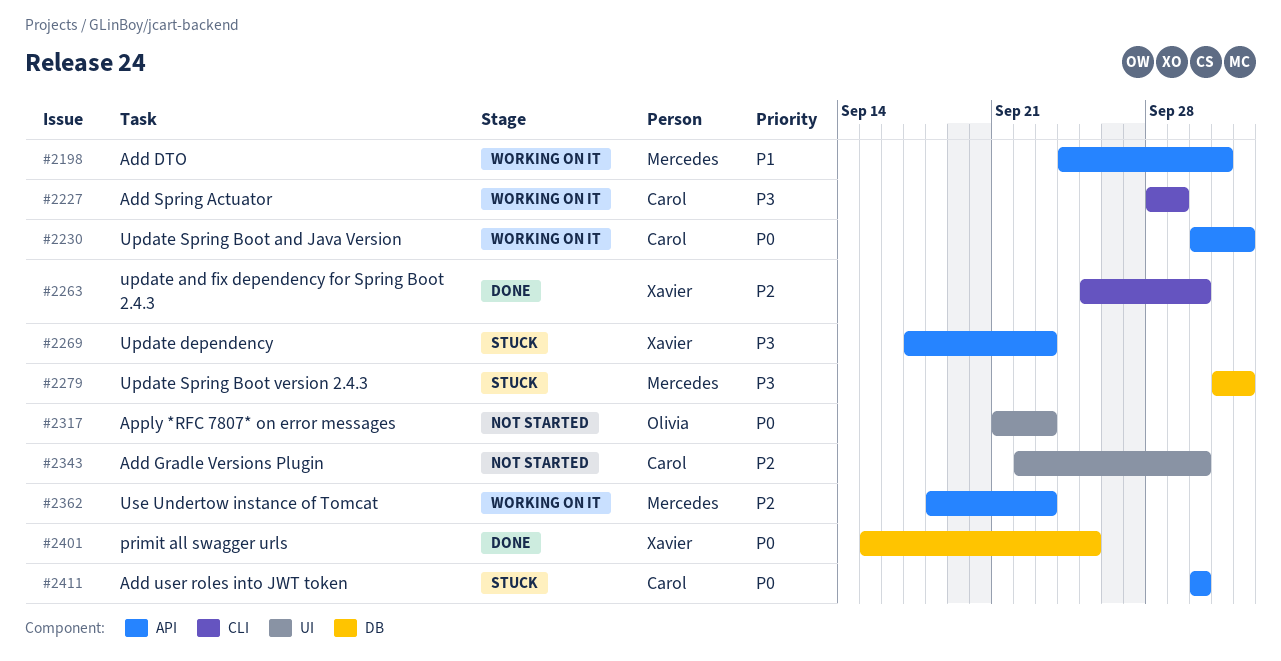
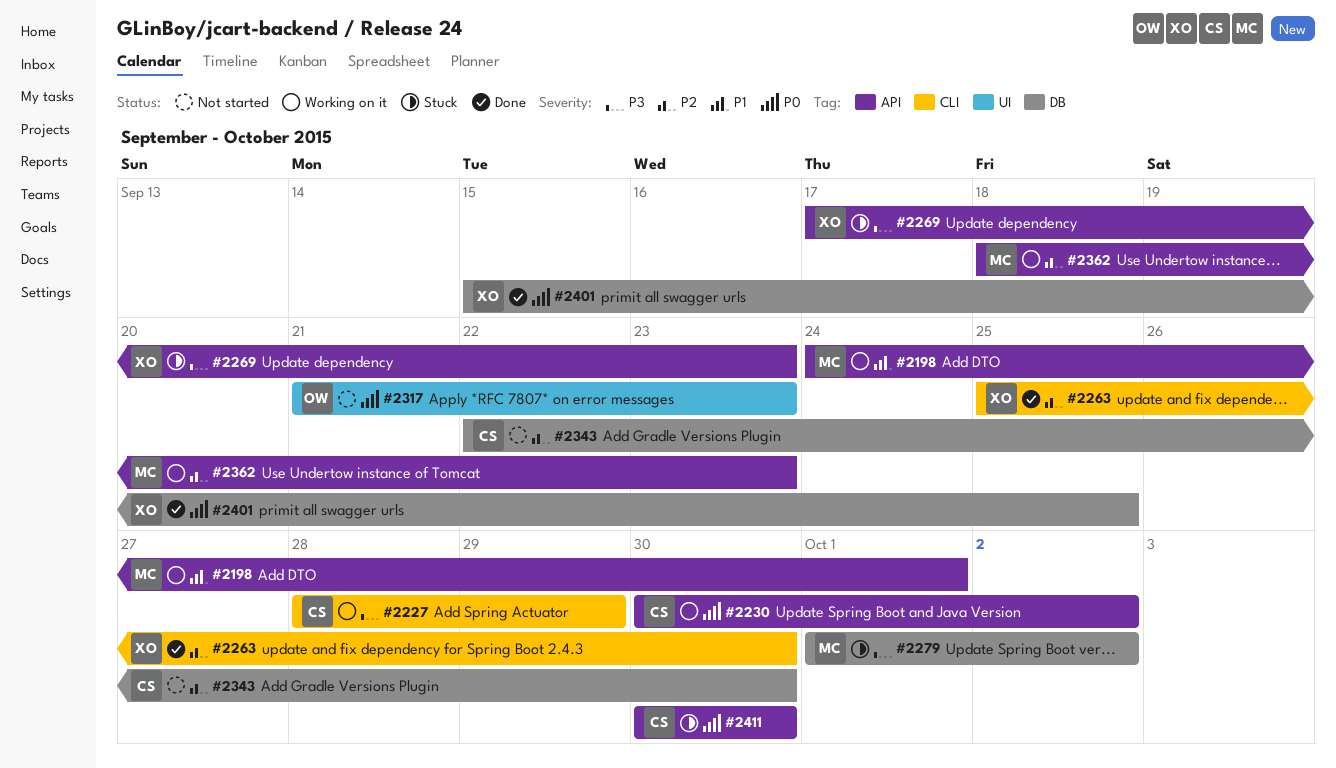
#2343, label: UI -> DB

